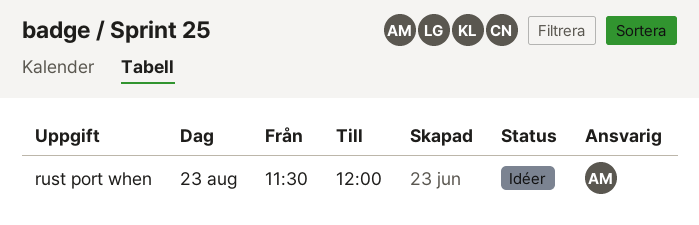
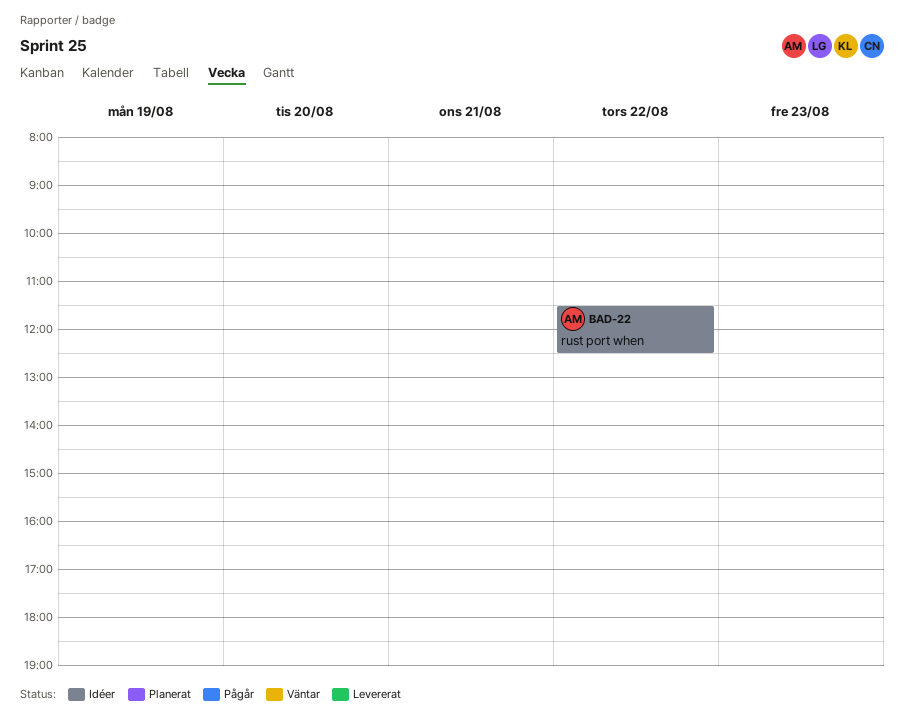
rust port when, day: Aug 23 -> Aug 22
rust port when, ends: 12:00 -> 12:30

